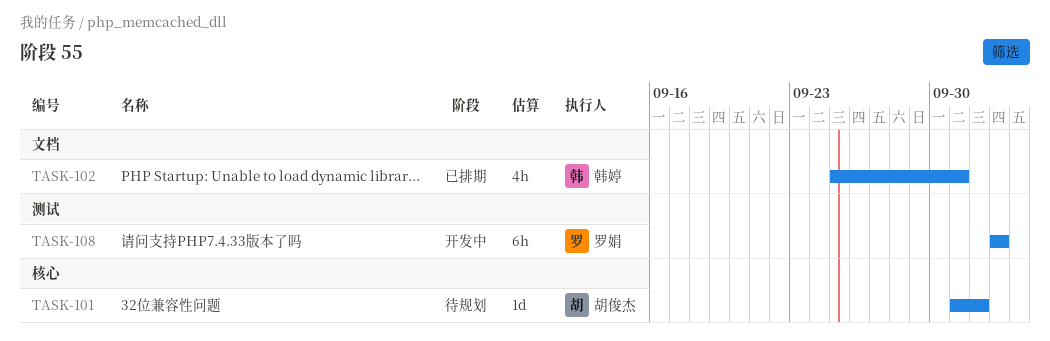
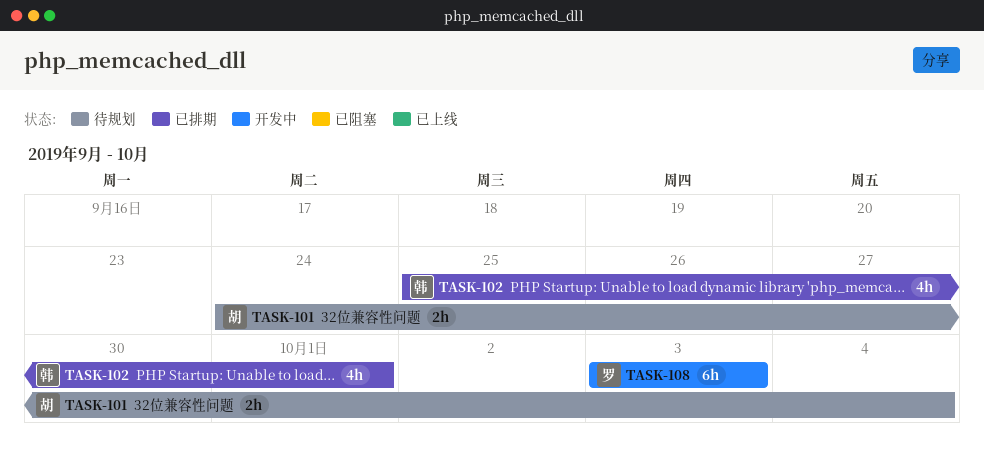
TASK-101, estimate: 1d -> 2h
TASK-101, start: Oct 1 -> Sep 24
TASK-101, due: Oct 2 -> Oct 4

